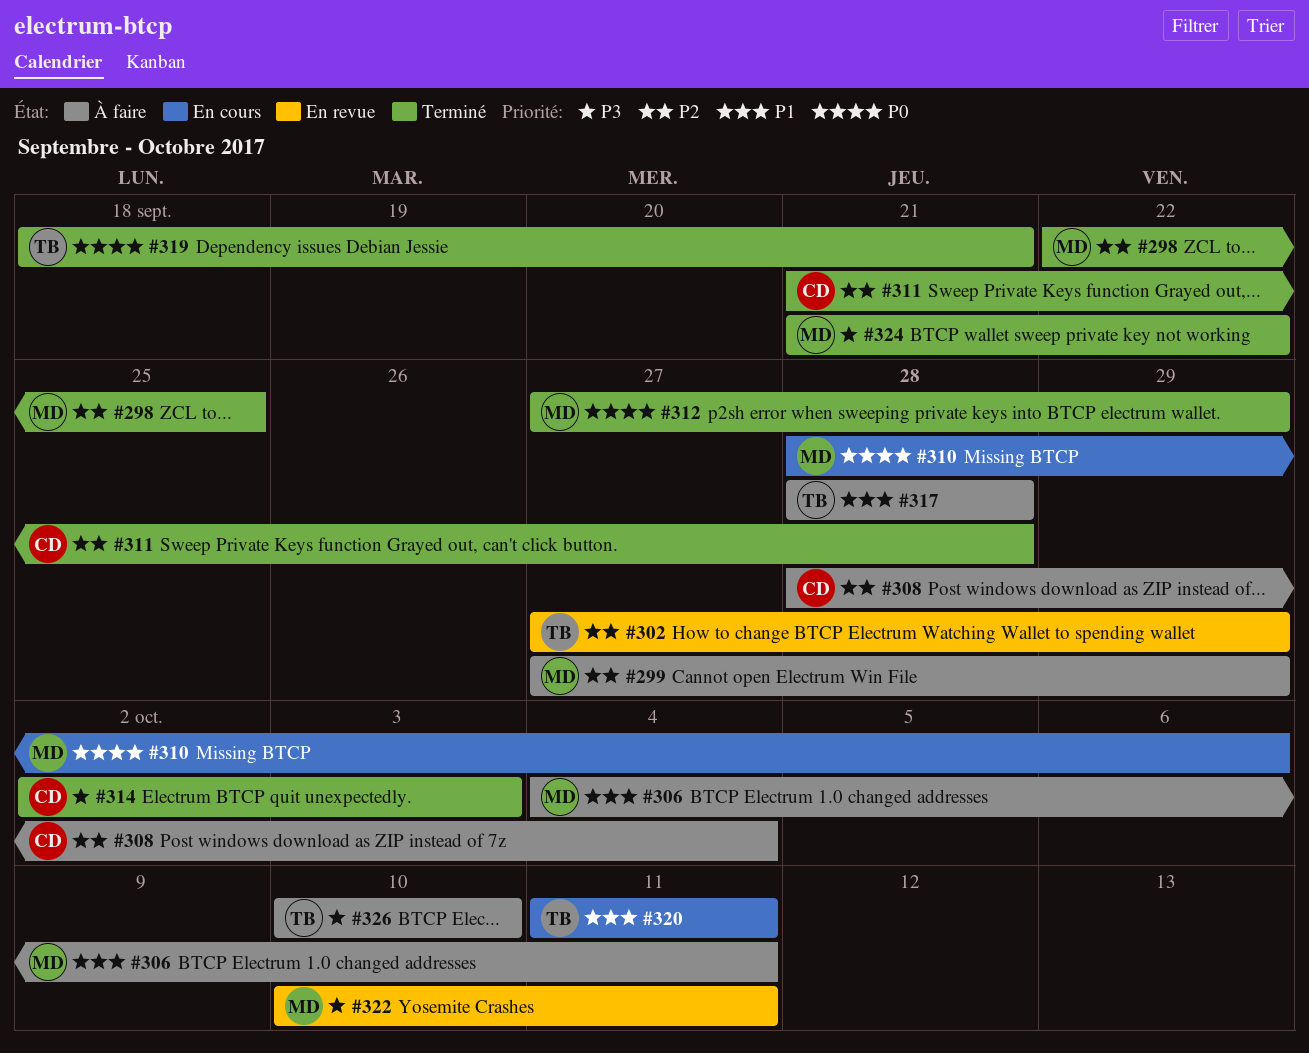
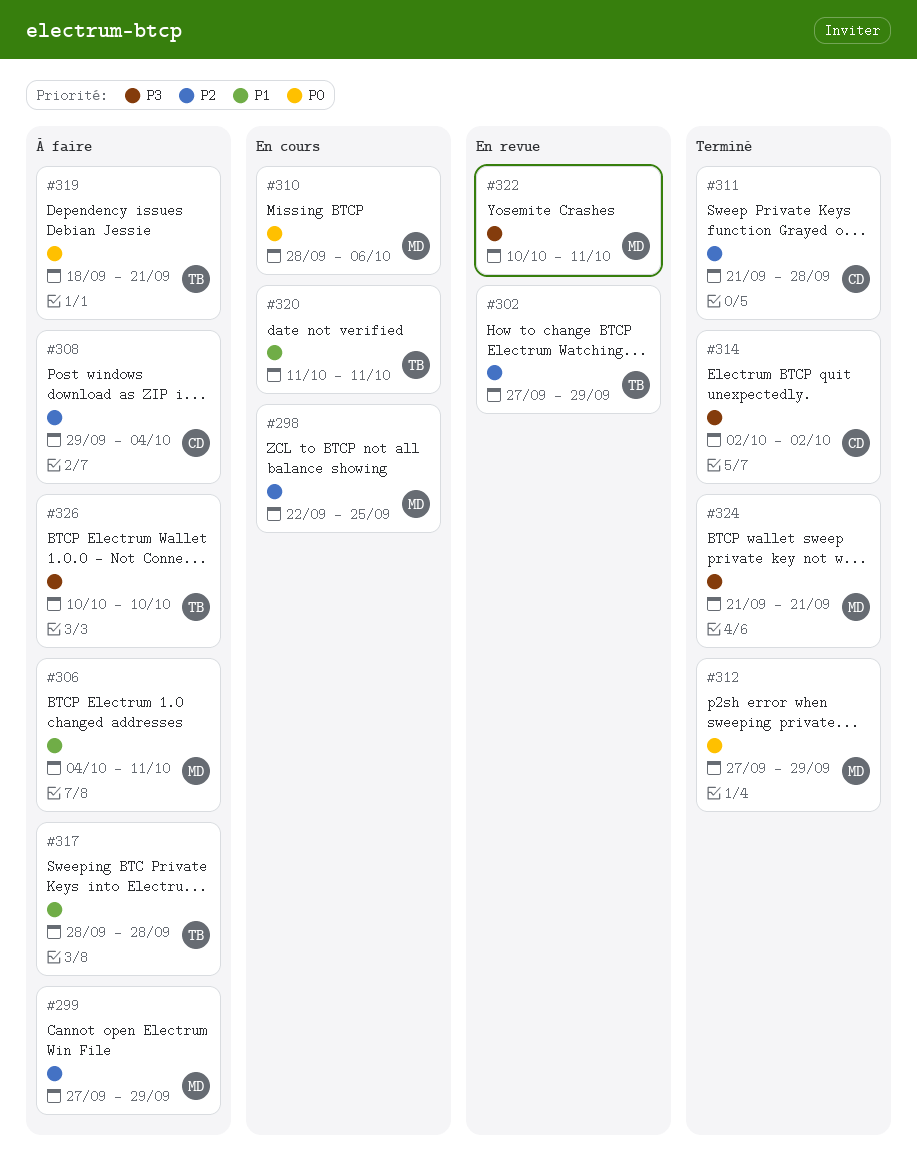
#298, status: Terminé -> En cours
#308, start: Sep 28 -> Sep 29
#314, due: Oct 3 -> Oct 2
#319, status: Terminé -> À faire
#324, due: Sep 22 -> Sep 21

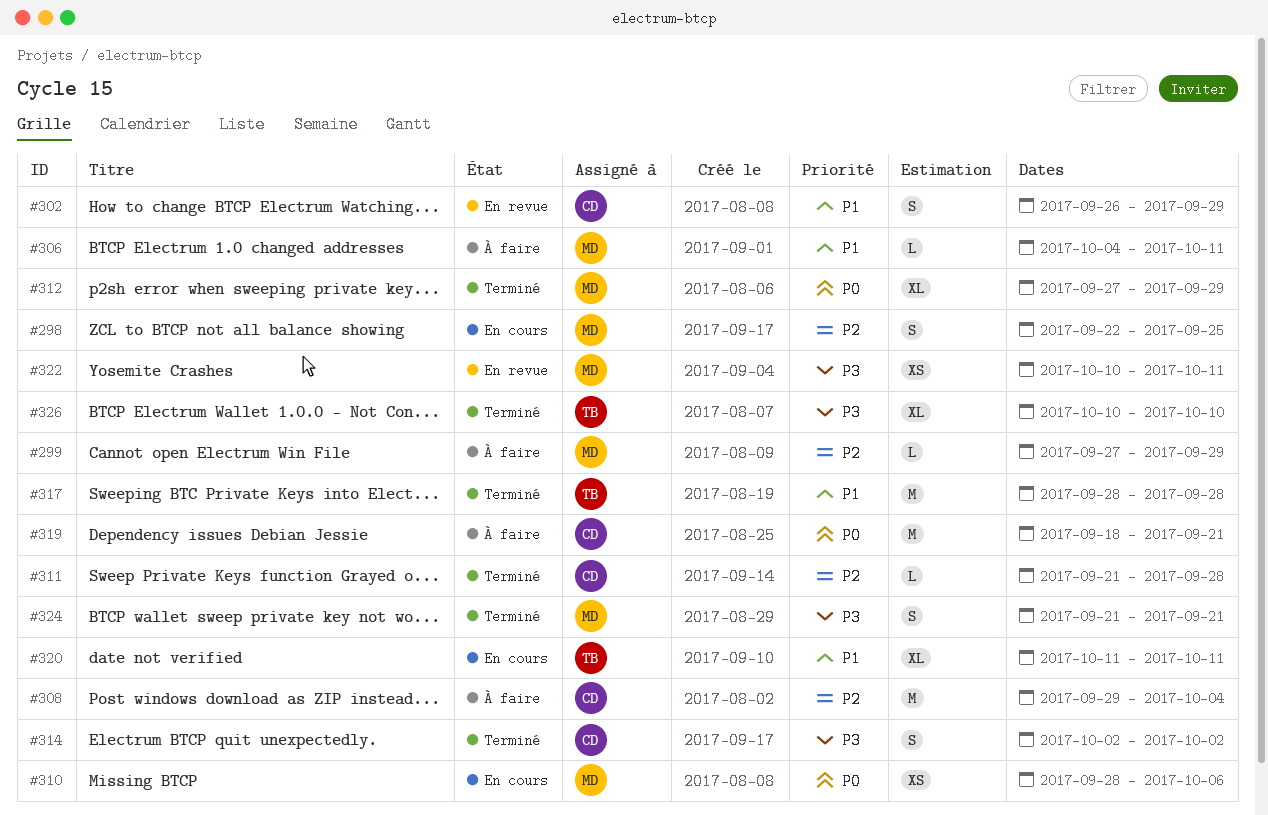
#302, owner: TB -> CD
#302, priority: P2 -> P1
#302, start: Sep 27 -> Sep 26
#317, status: À faire -> Terminé
#319, owner: TB -> CD
#326, status: À faire -> Terminé

